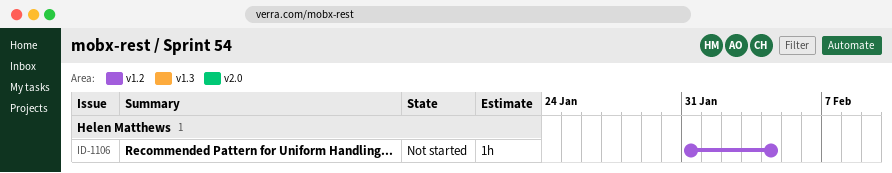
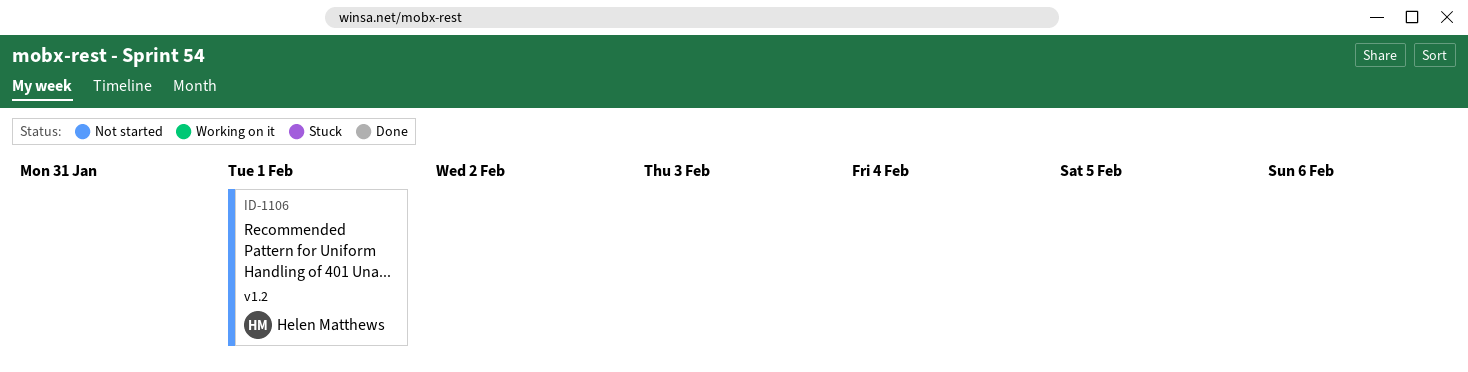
ID-1106, due: Feb 4 -> Feb 1

